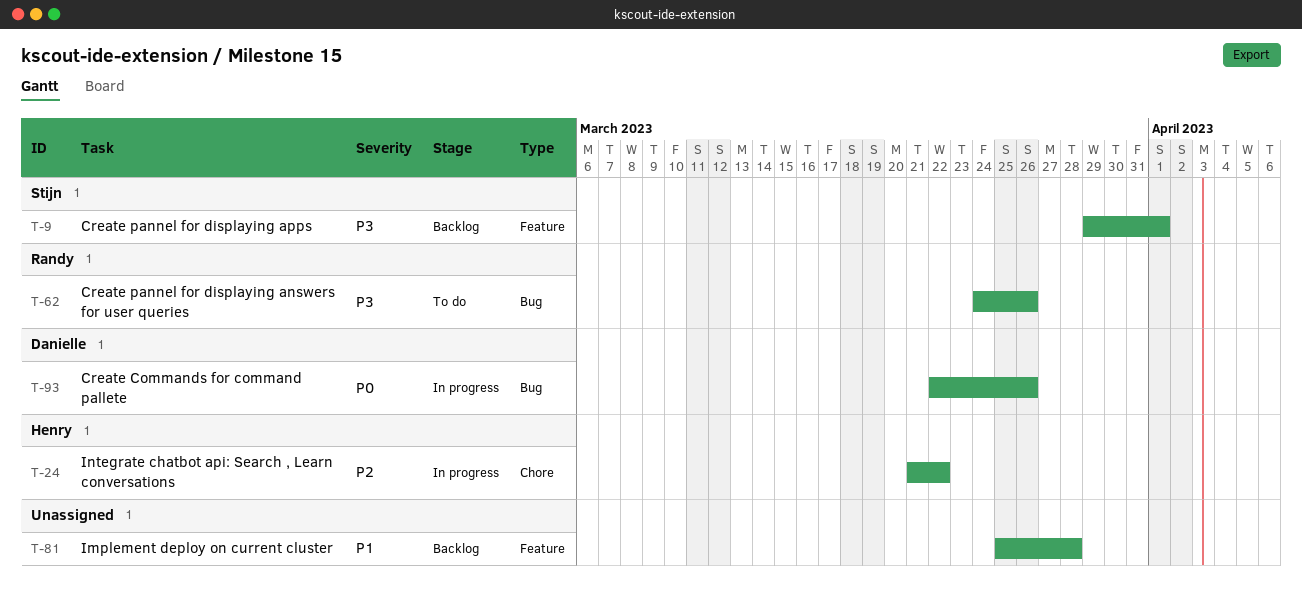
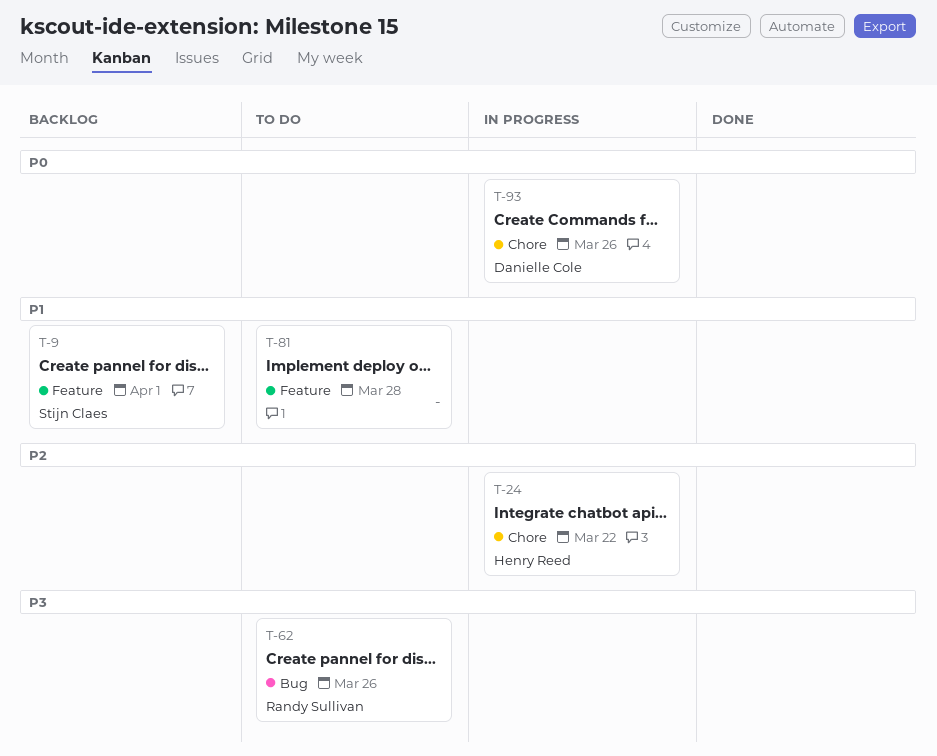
T-9, priority: P3 -> P1
T-81, status: Backlog -> To do
T-93, label: Bug -> Chore

